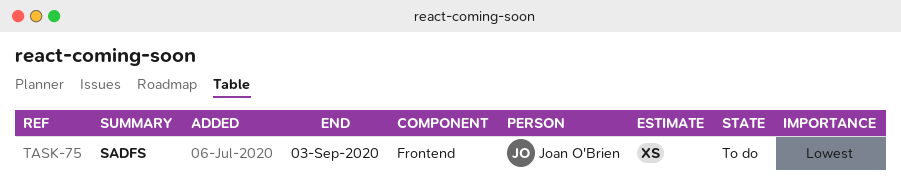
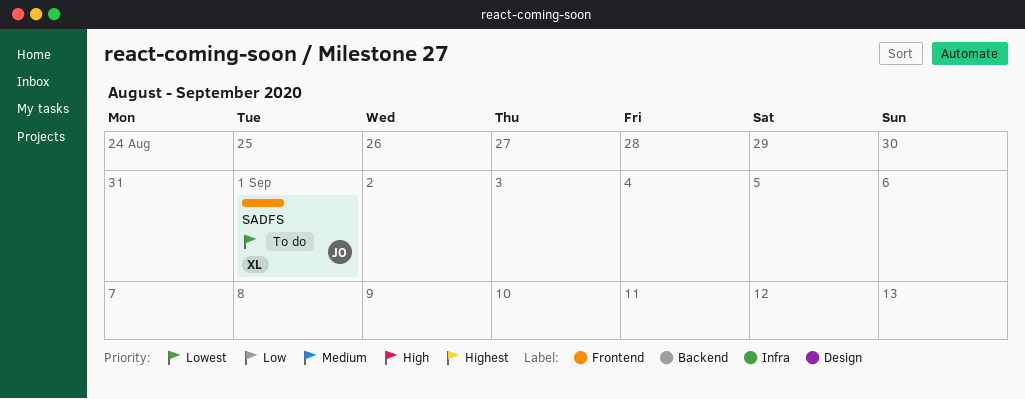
SADFS, estimate: XS -> XL
SADFS, due: Sep 3 -> Sep 1

